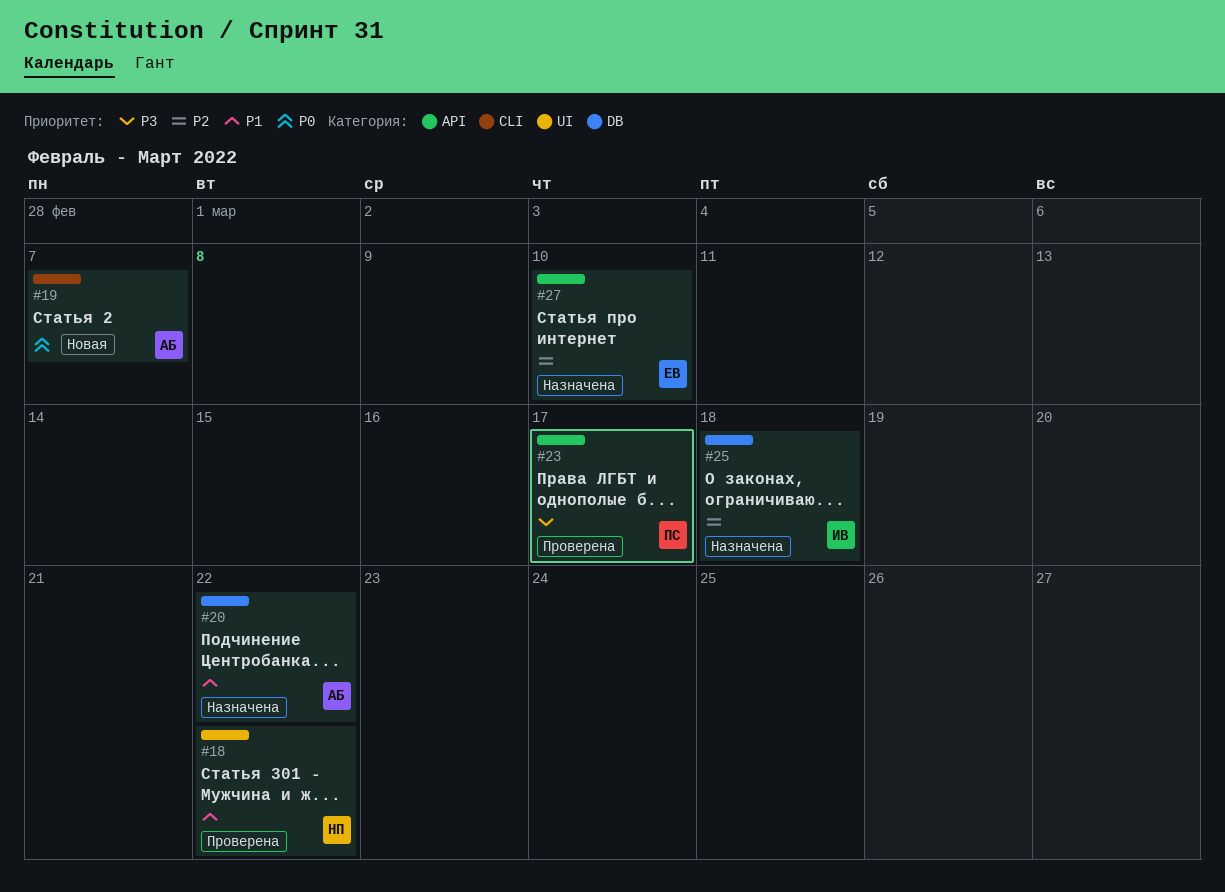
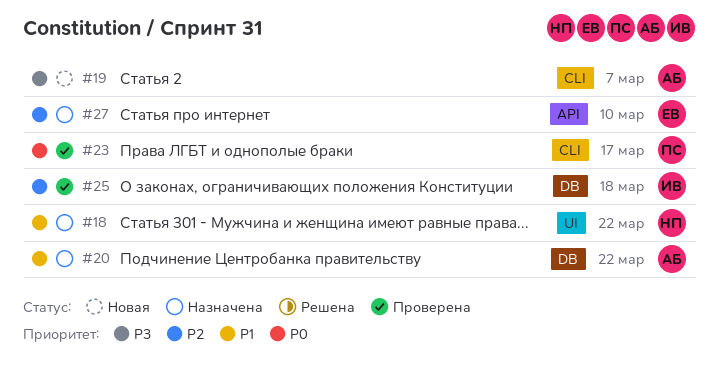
#18, status: Проверена -> Назначена
#19, priority: P0 -> P3
#23, priority: P3 -> P0
#23, label: API -> CLI
#25, status: Назначена -> Проверена

